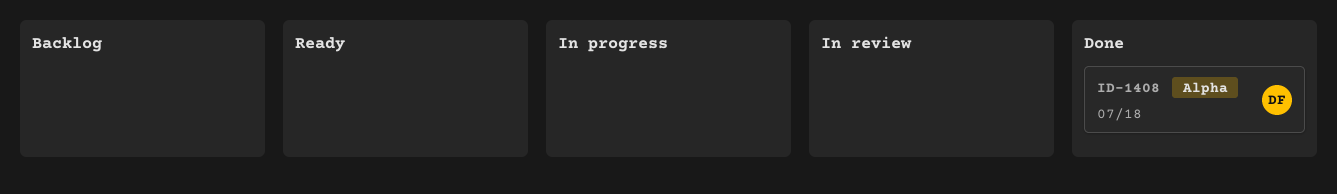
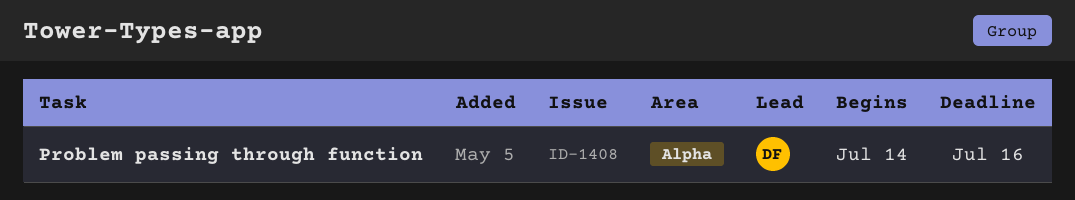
ID-1408, due: Jul 18 -> Jul 16

